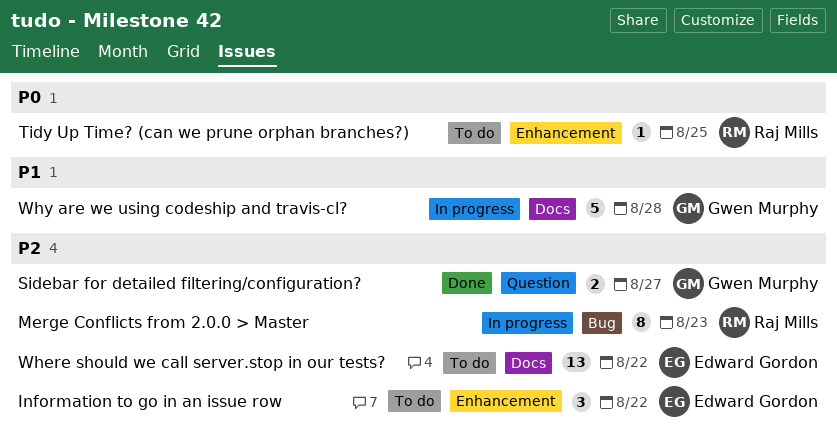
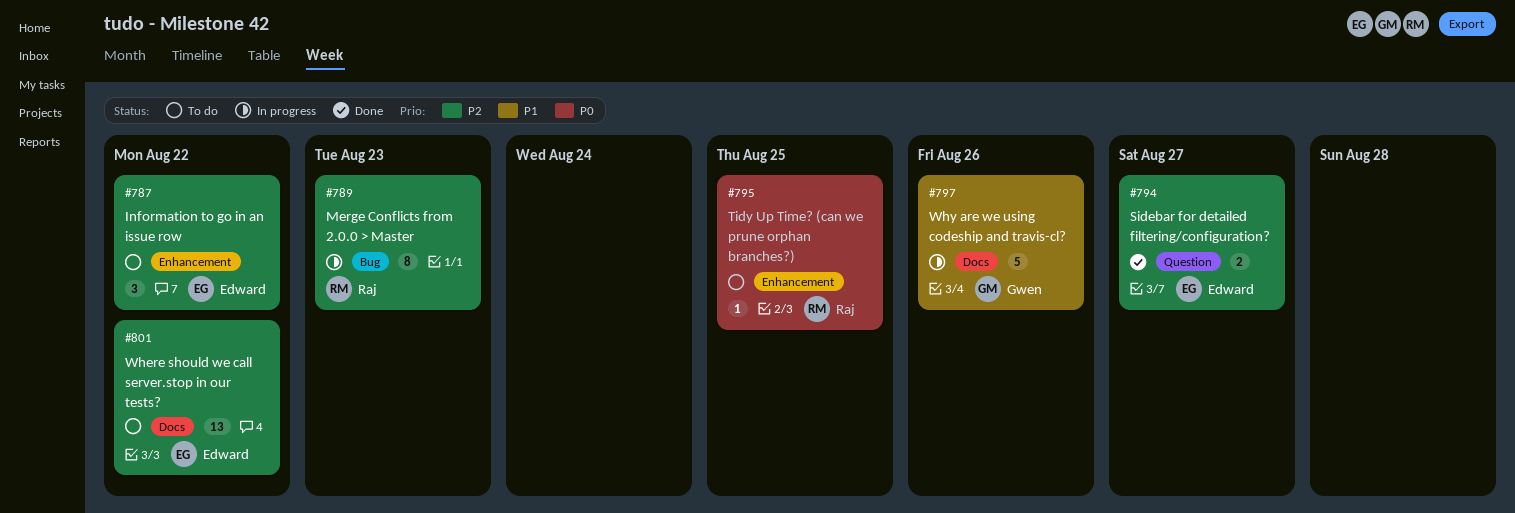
Sidebar for detailed filtering/configuration?, owner: Gwen Murphy -> Edward Gordon
Why are we using codeship and travis-cl?, due: Aug 28 -> Aug 26

